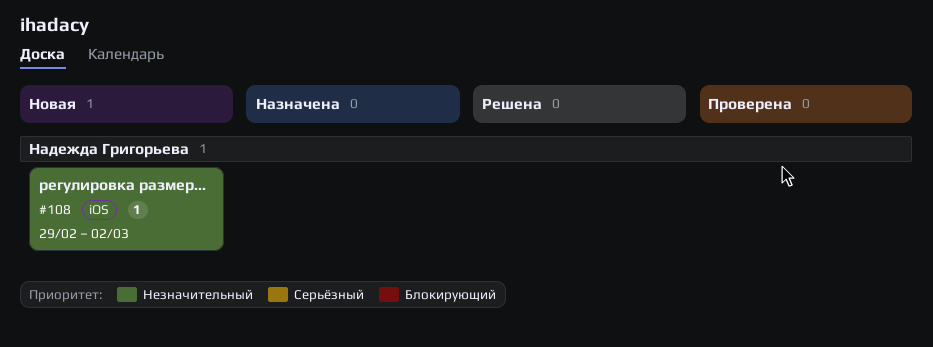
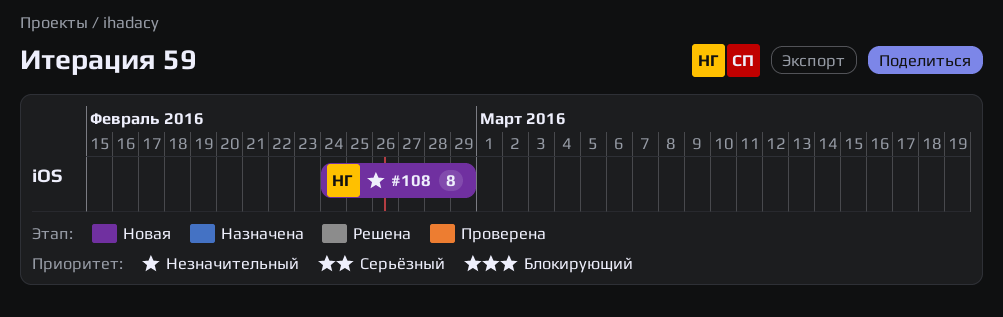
#108, estimate: 1 -> 8
#108, start: Feb 29 -> Feb 24
#108, due: Mar 2 -> Feb 29

